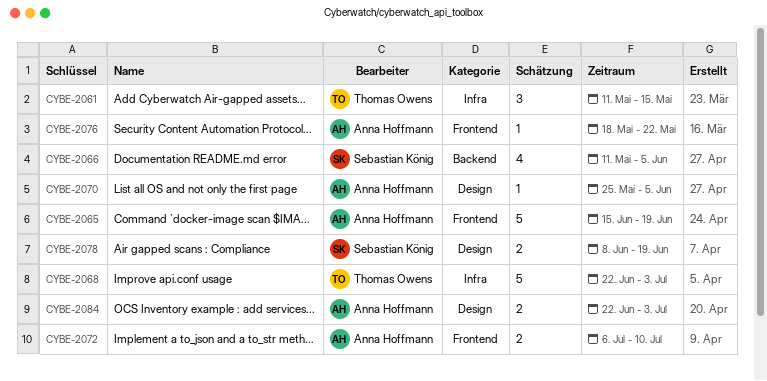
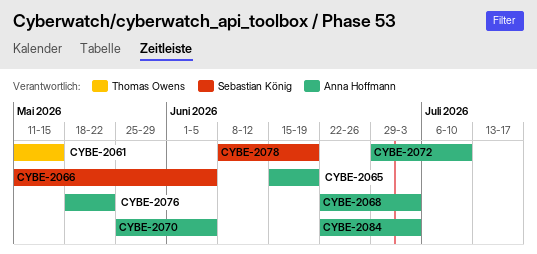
CYBE-2068, owner: Thomas Owens -> Anna Hoffmann
CYBE-2072, start: Jul 6 -> Jun 29

